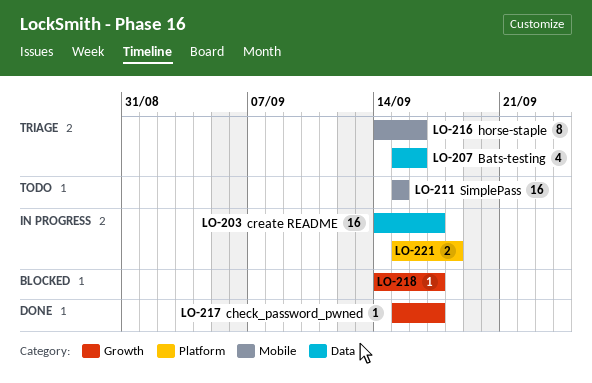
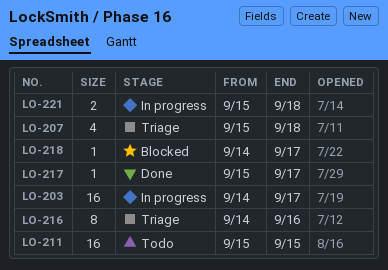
LO-207, due: Sep 16 -> Sep 18

